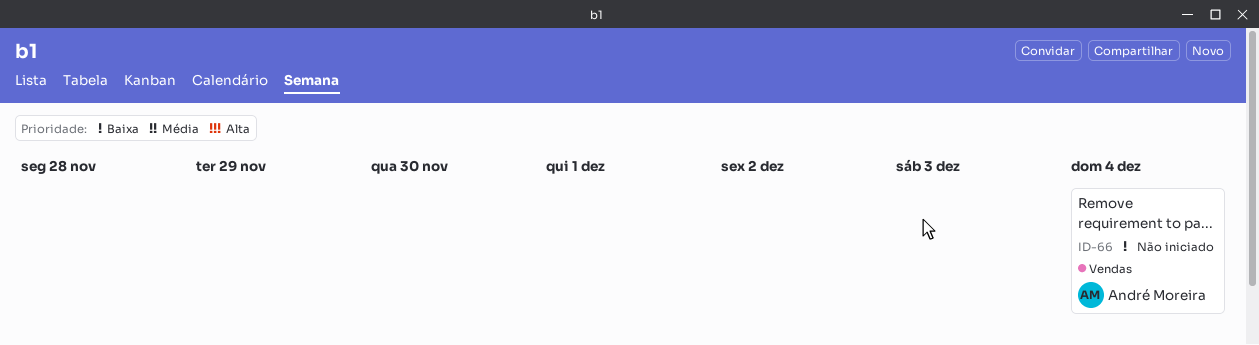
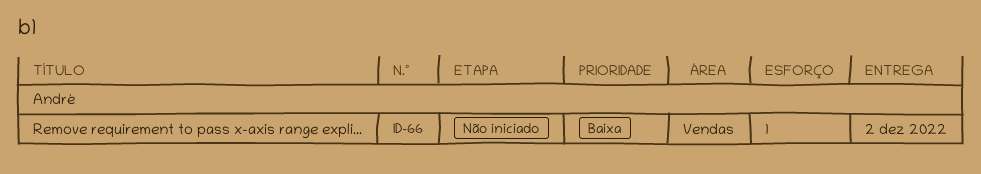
ID-66, due: Dec 4 -> Dec 2

